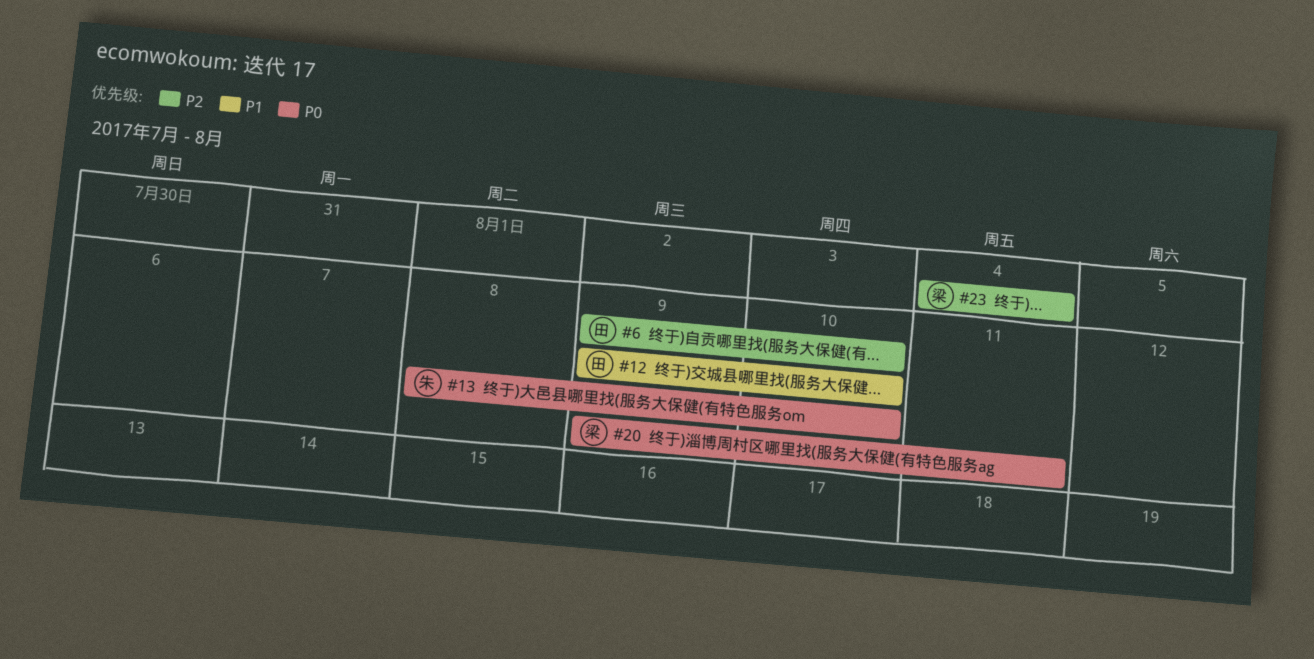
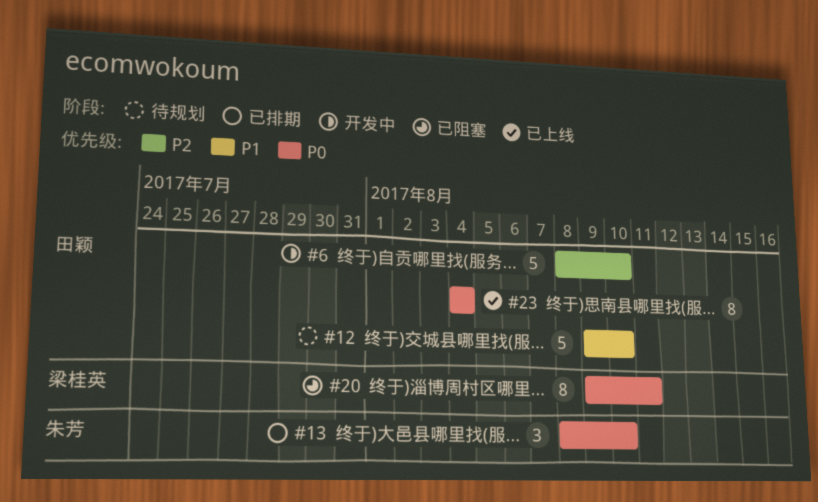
#6, start: Aug 9 -> Aug 8
#23, owner: 梁桂英 -> 田颖
#23, priority: P2 -> P0

